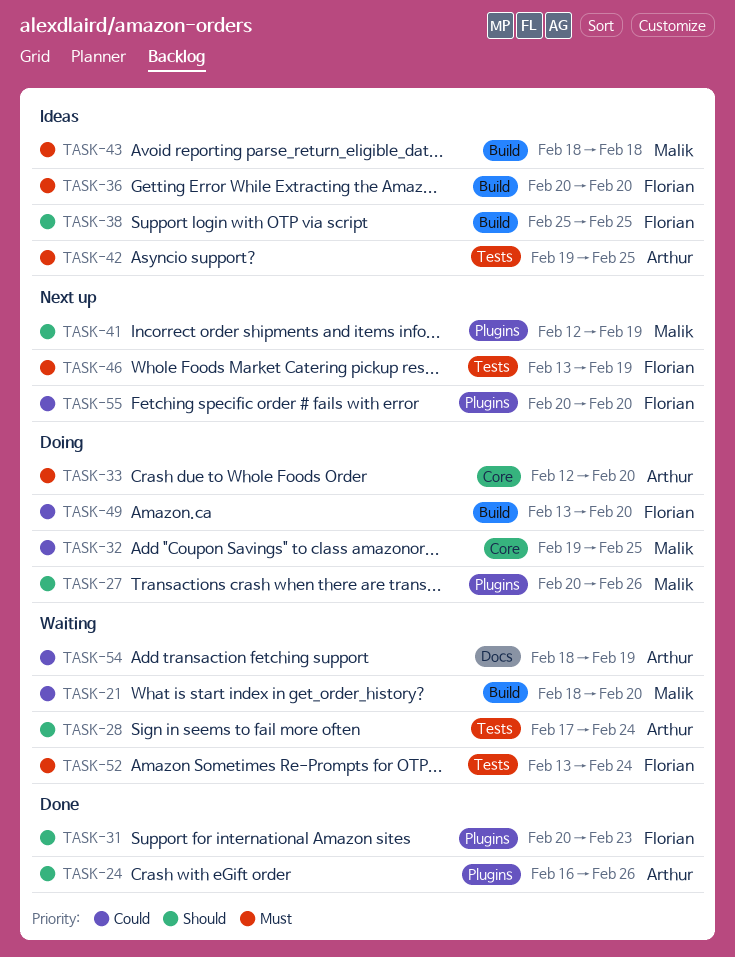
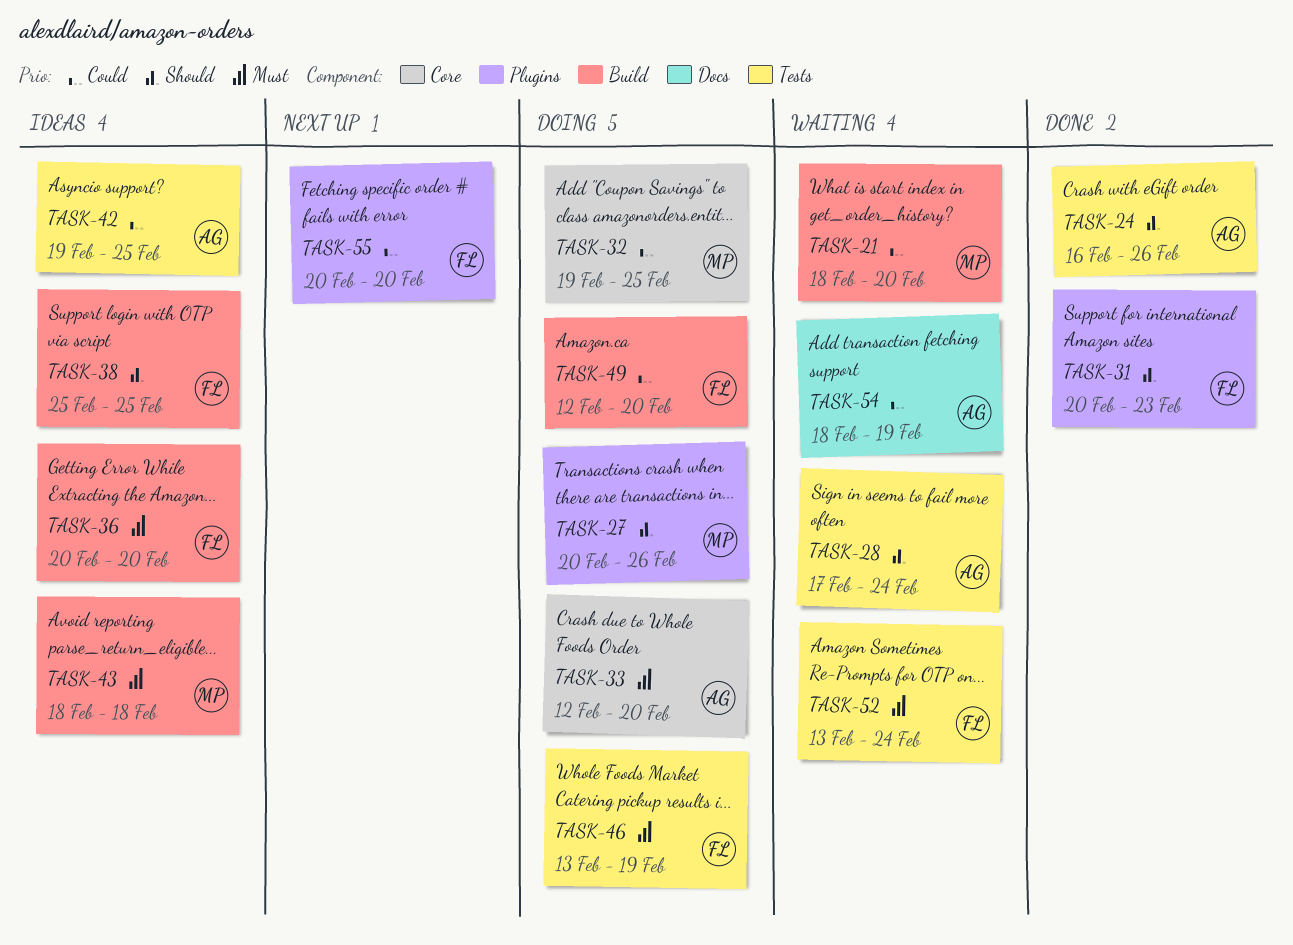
TASK-24, label: Plugins -> Tests
TASK-41: present -> none
TASK-42, priority: Must -> Could
TASK-46, status: Next up -> Doing
TASK-49, start: Feb 13 -> Feb 12

